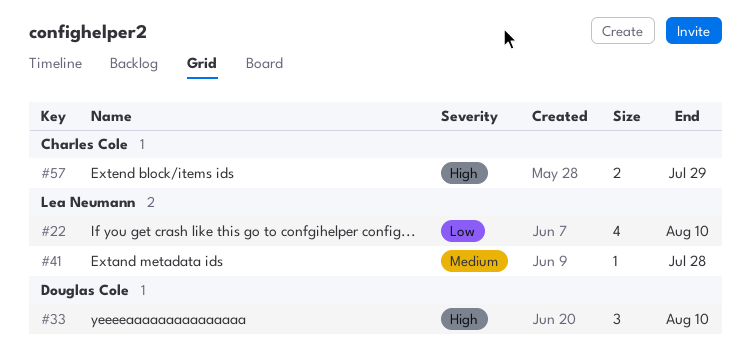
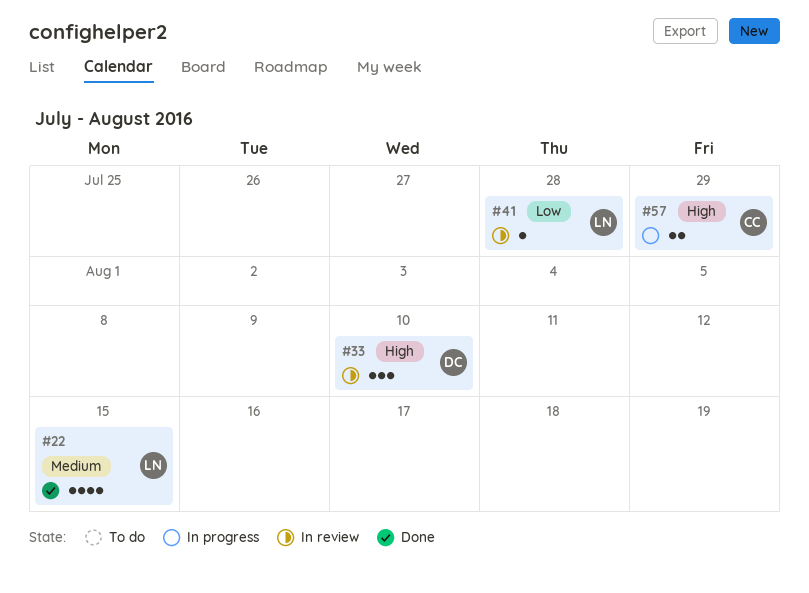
#22, priority: Low -> Medium
#22, due: Aug 10 -> Aug 15
#41, priority: Medium -> Low

